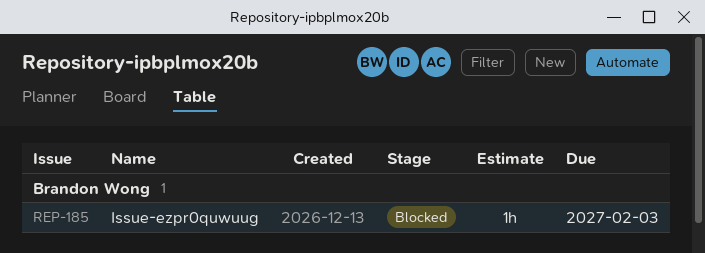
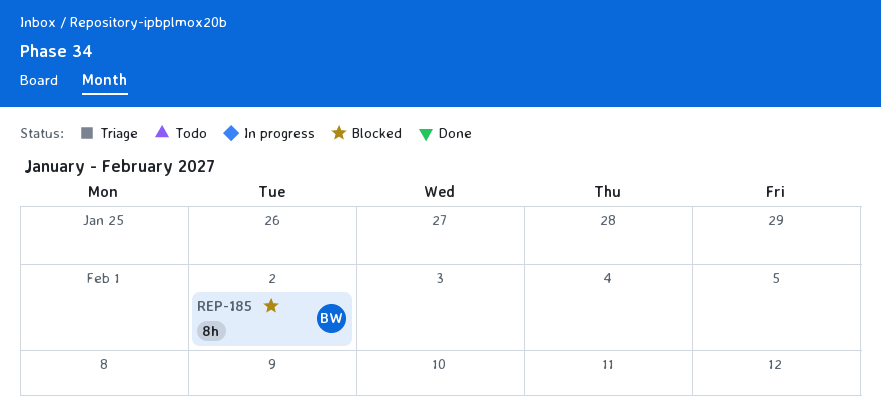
REP-185, estimate: 1h -> 8h
REP-185, due: Feb 3 -> Feb 2

